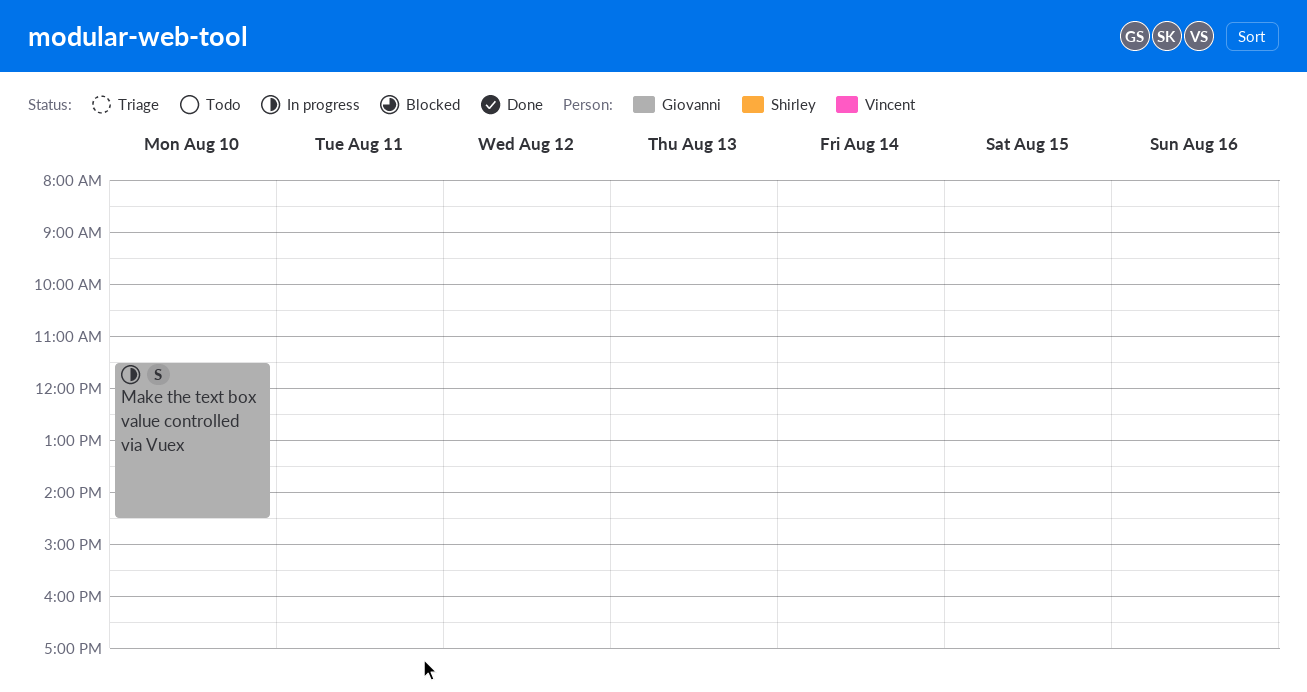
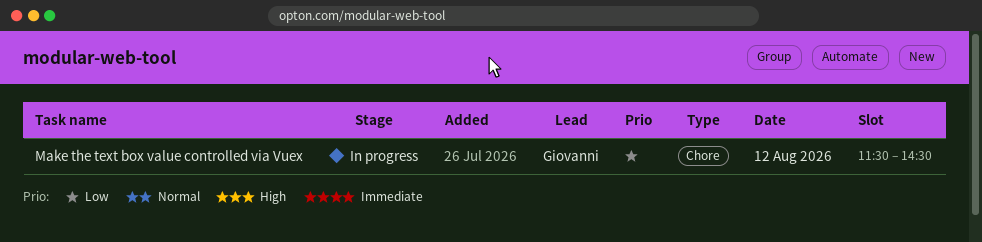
Make the text box value controlled via Vuex, day: Aug 10 -> Aug 12

